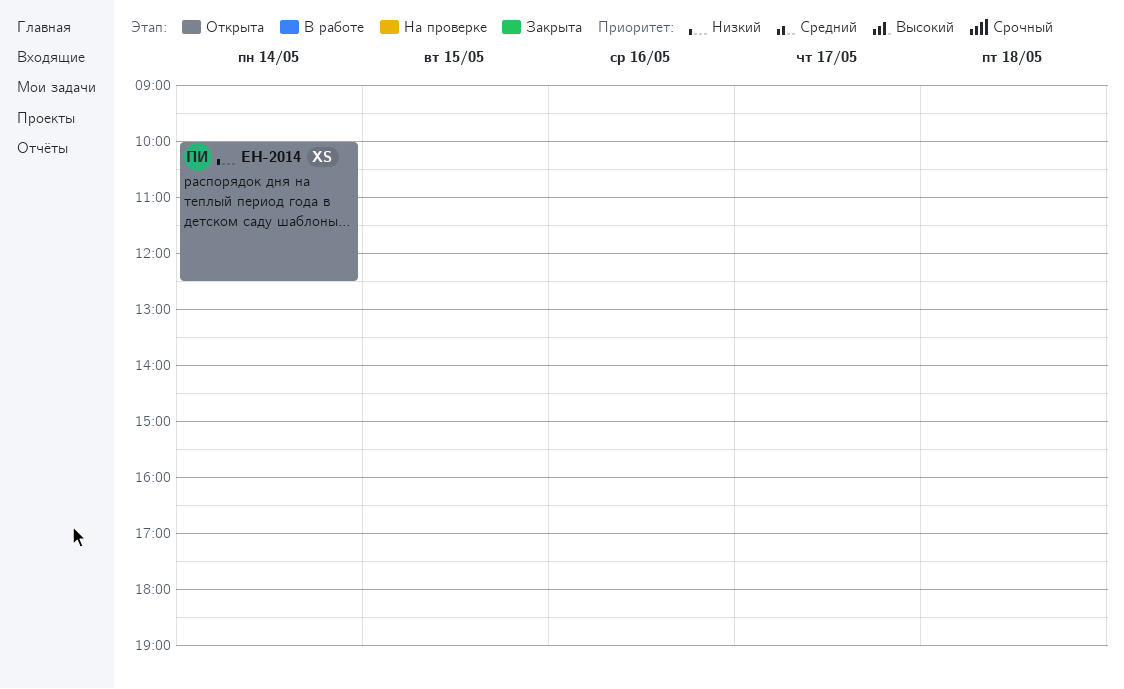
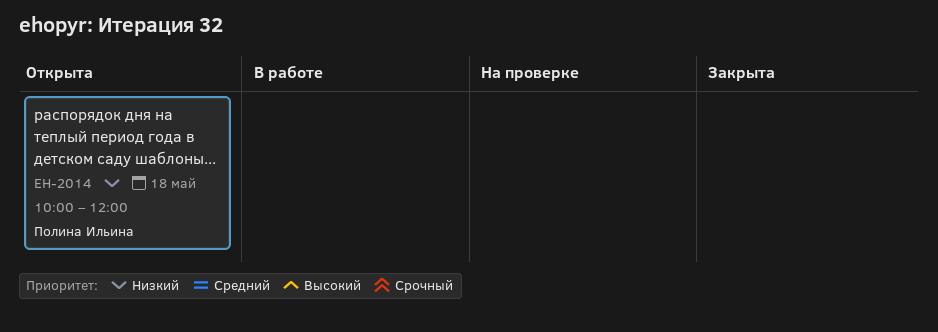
EH-2014, day: May 14 -> May 18
EH-2014, ends: 12:30 -> 12:00

